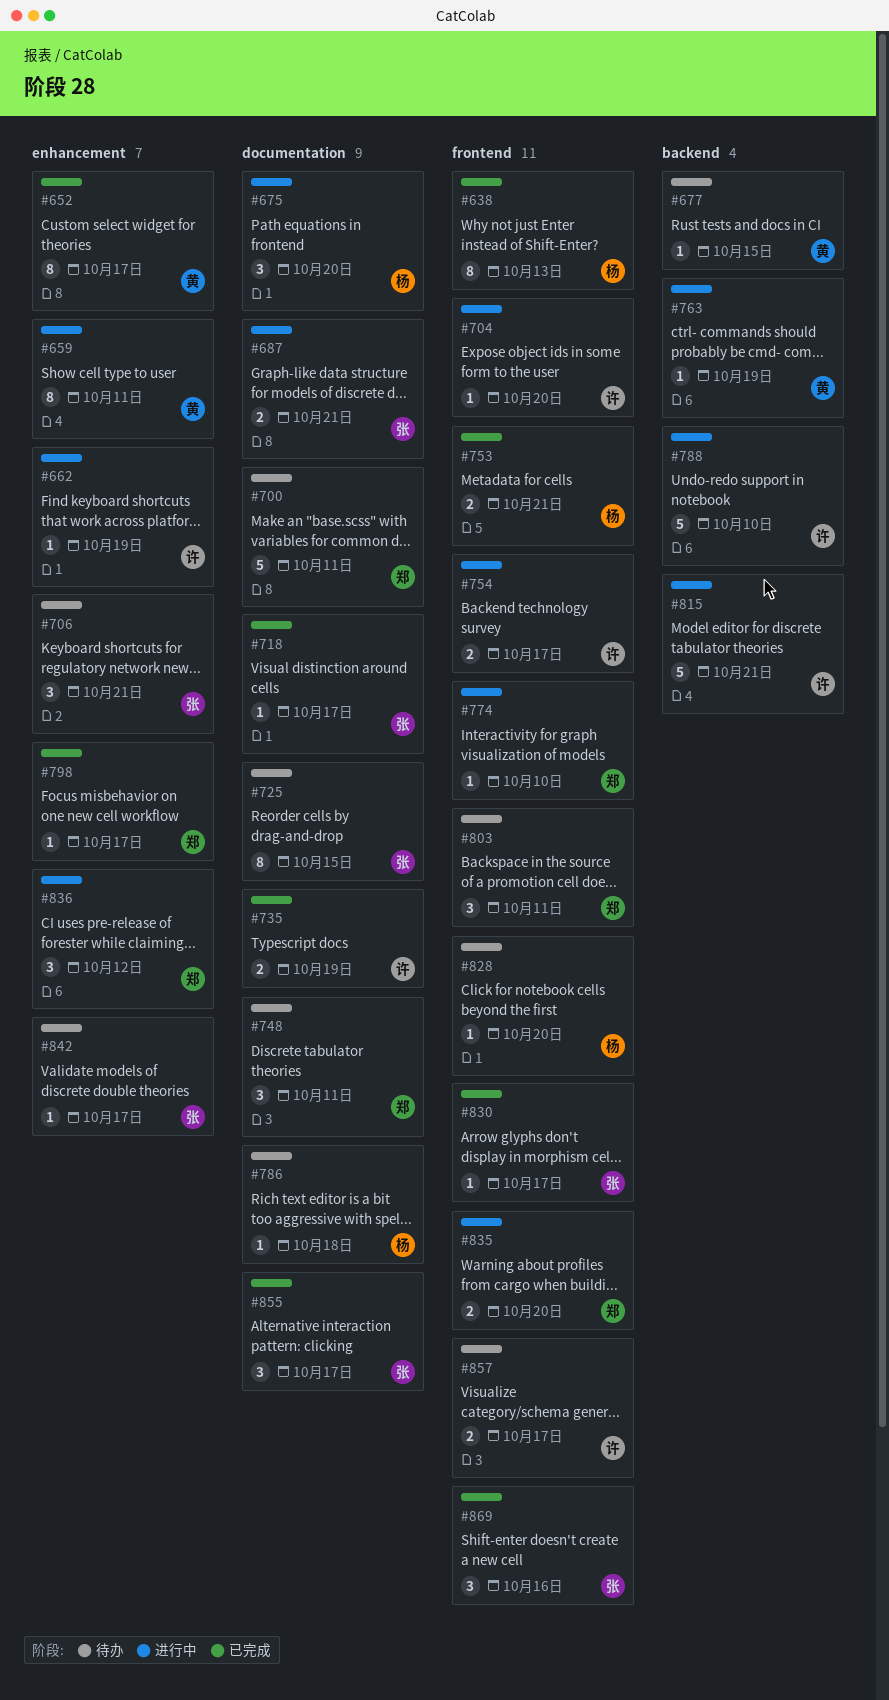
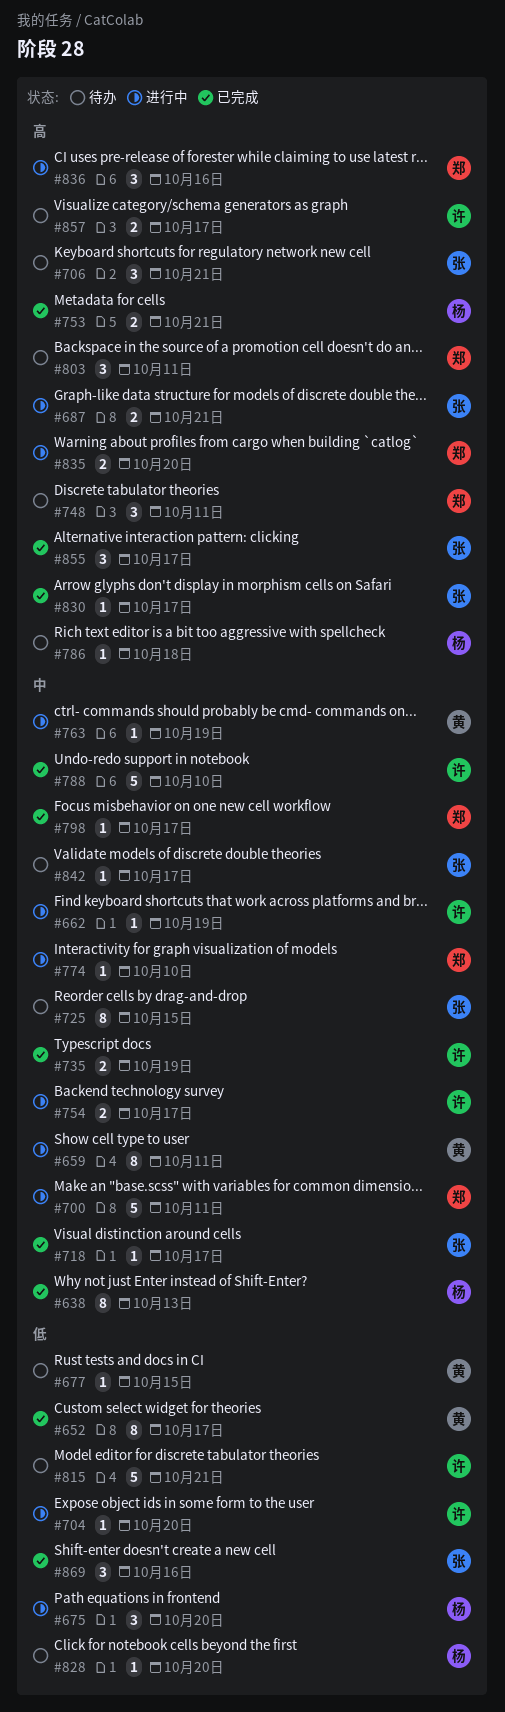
#700, status: 待办 -> 进行中
#788, status: 进行中 -> 已完成
#815, status: 进行中 -> 待办
#836, due: Oct 12 -> Oct 16

